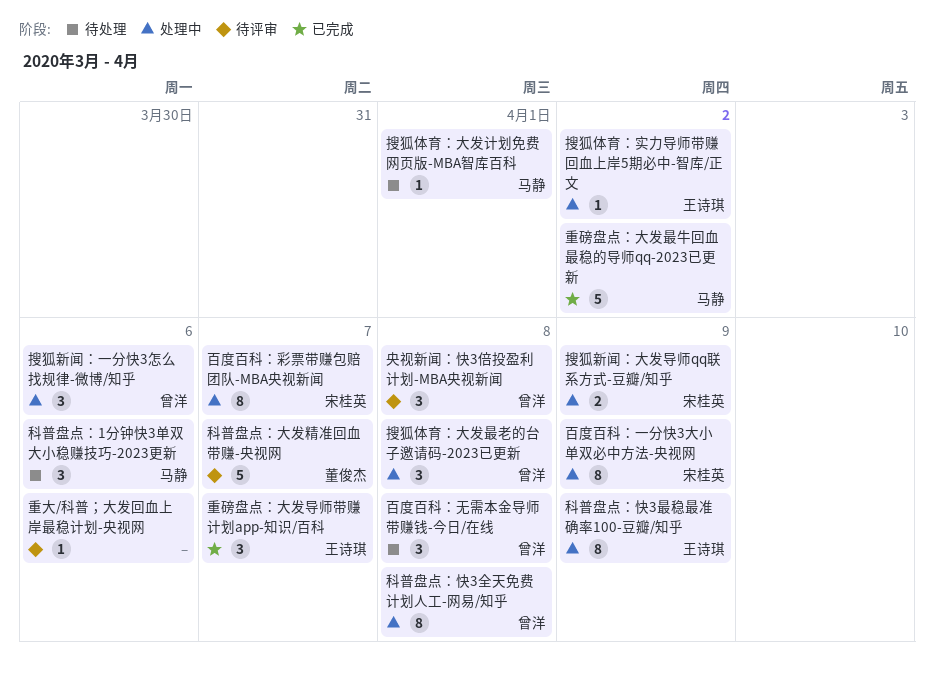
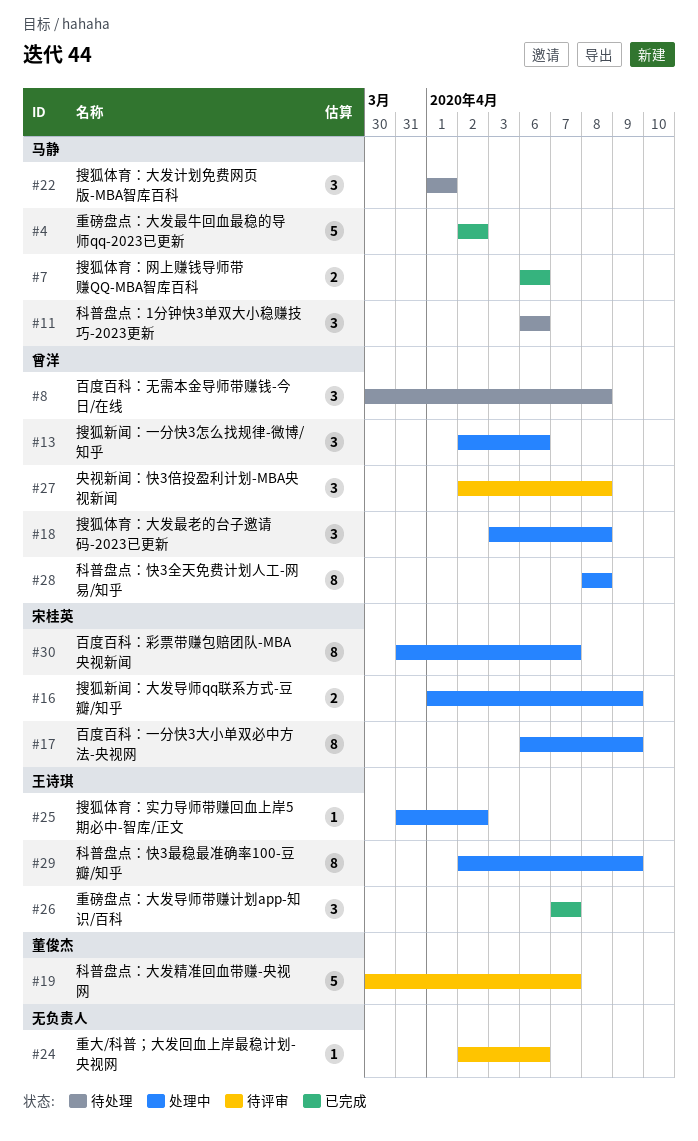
搜狐体育：大发计划免费网页版-MBA智库百科, estimate: 1 -> 3
搜狐体育：网上赚钱导师带赚QQ-MBA智库百科: none -> present

